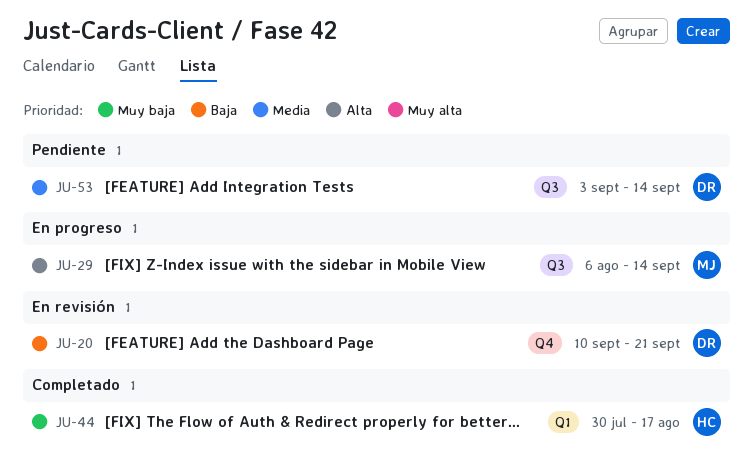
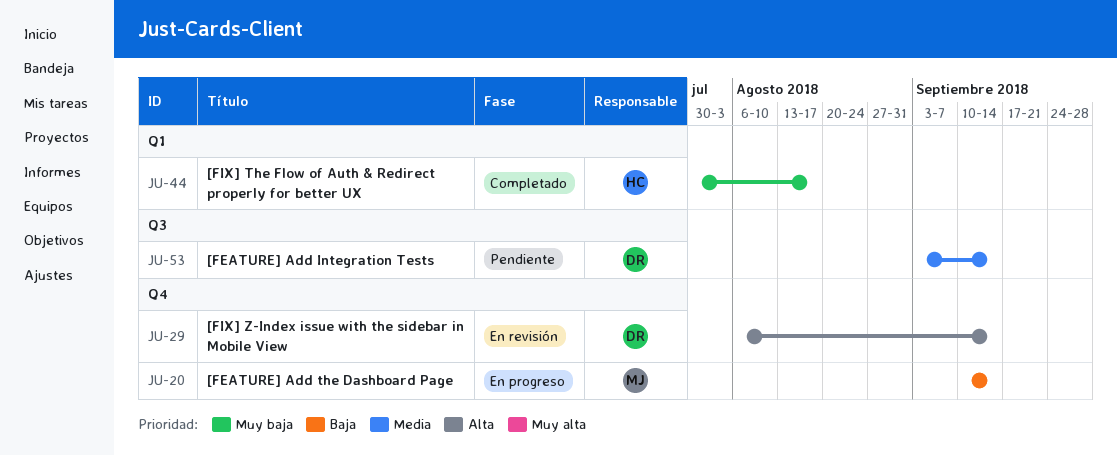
JU-20, status: En revisión -> En progreso
JU-20, owner: DR -> MJ
JU-20, due: Sep 21 -> Sep 14
JU-29, status: En progreso -> En revisión
JU-29, owner: MJ -> DR
JU-29, label: Q3 -> Q4

